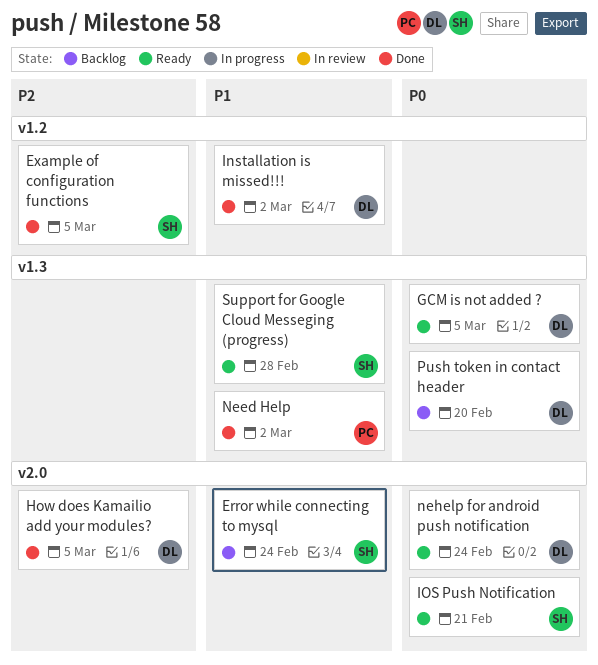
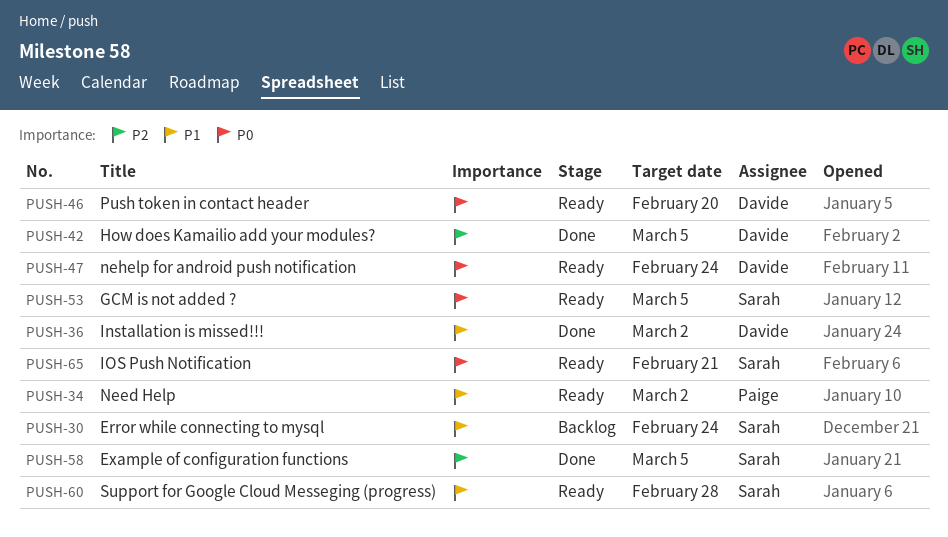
GCM is not added ?, owner: Davide -> Sarah
Need Help, status: Done -> Ready
Push token in contact header, status: Backlog -> Ready

